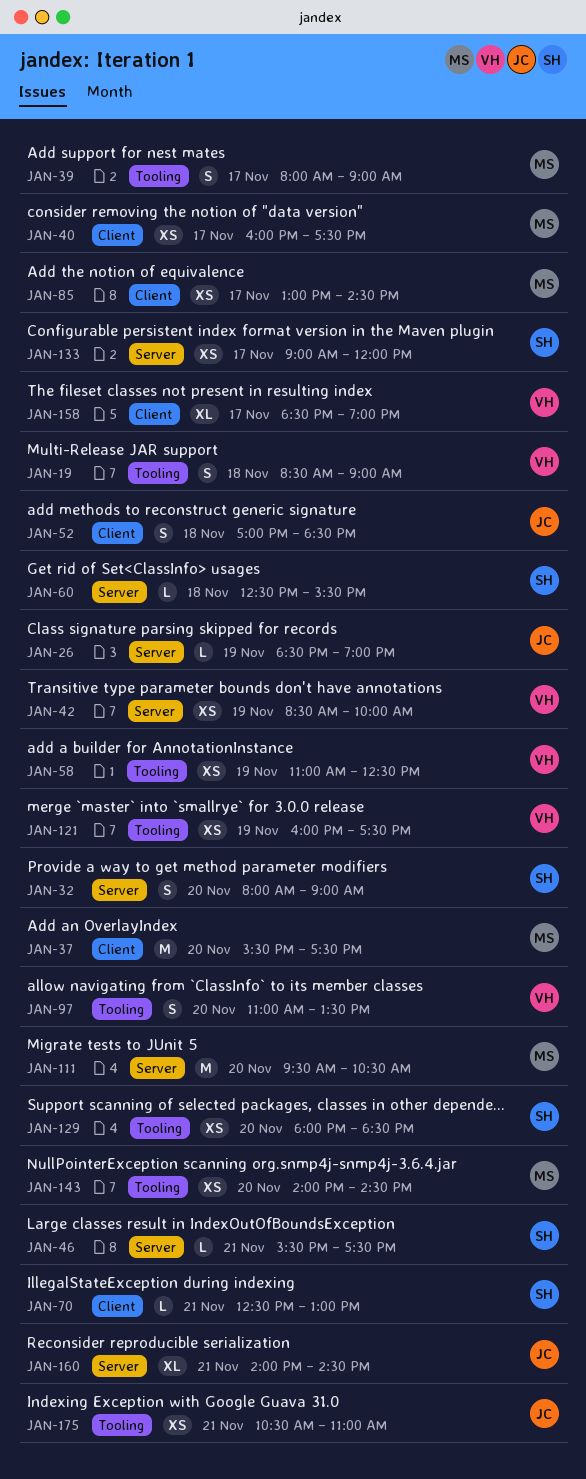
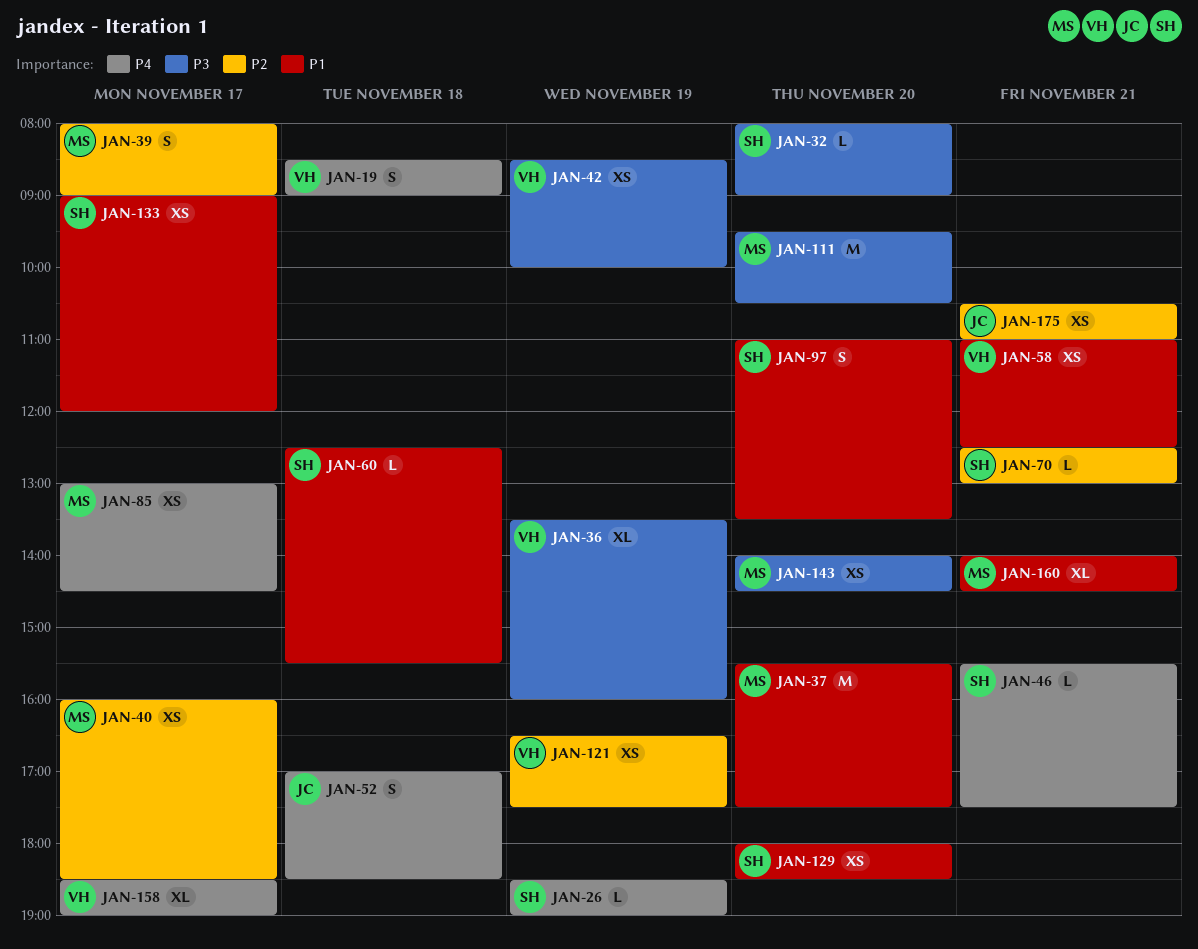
JAN-26, owner: JC -> SH
JAN-32, estimate: S -> L
JAN-36: none -> present
JAN-40, ends: 17:30 -> 18:30
JAN-58, day: Nov 19 -> Nov 21
JAN-97, owner: VH -> SH
JAN-121, begins: 16:00 -> 16:30
JAN-160, owner: JC -> MS

